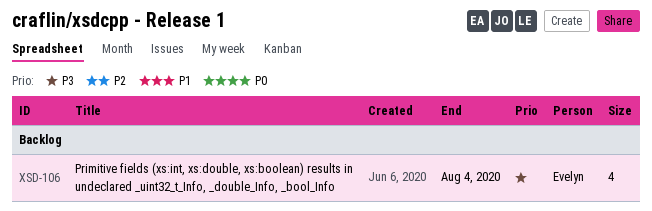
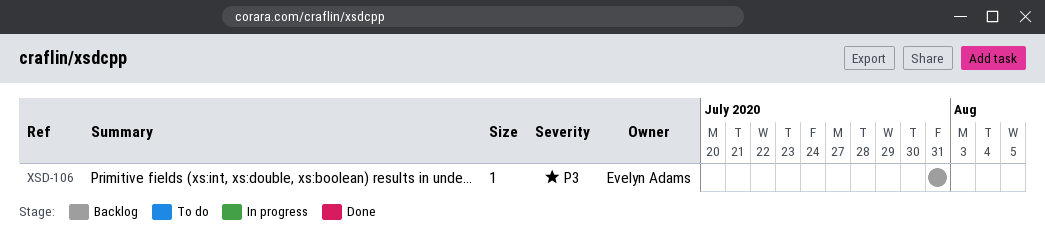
XSD-106, estimate: 4 -> 1
XSD-106, due: Aug 4 -> Jul 31

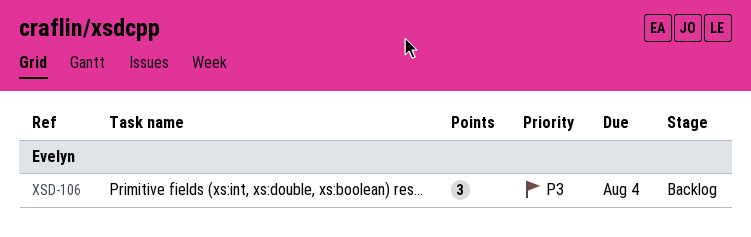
XSD-106, estimate: 1 -> 3
XSD-106, due: Jul 31 -> Aug 4

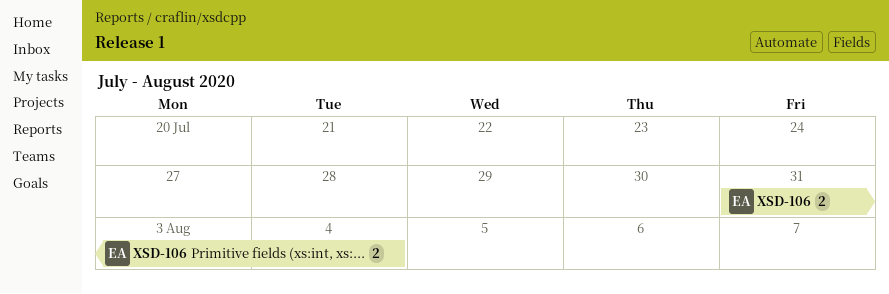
XSD-106, estimate: 3 -> 2

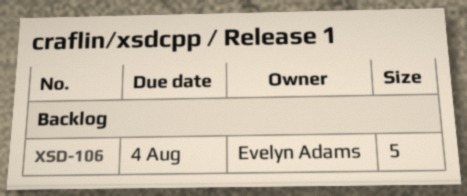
XSD-106, estimate: 2 -> 5

